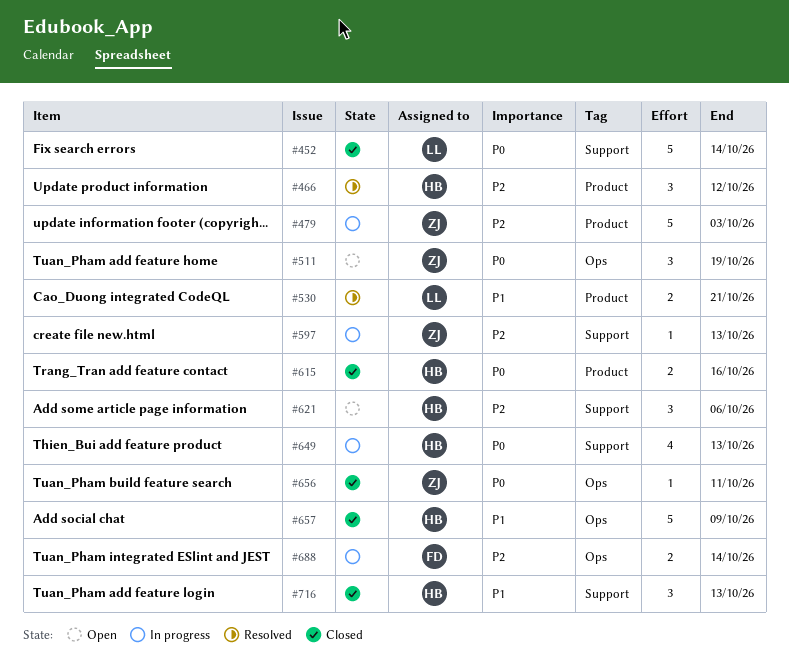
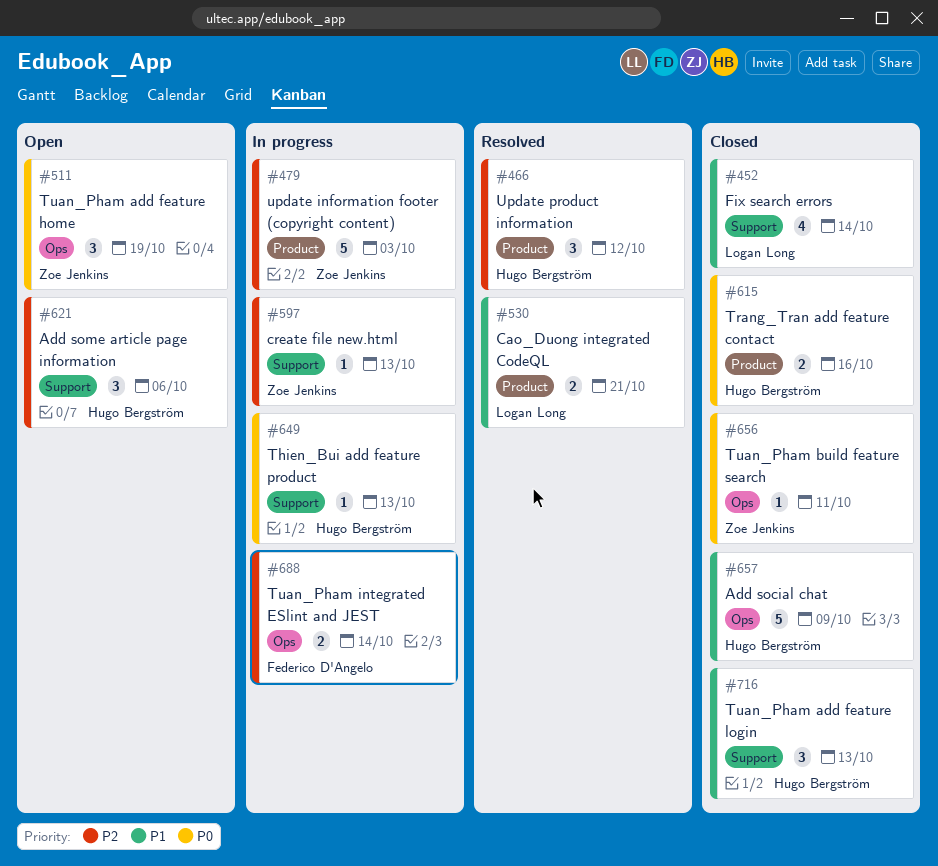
#452, priority: P0 -> P1
#452, estimate: 5 -> 4
#649, estimate: 4 -> 1

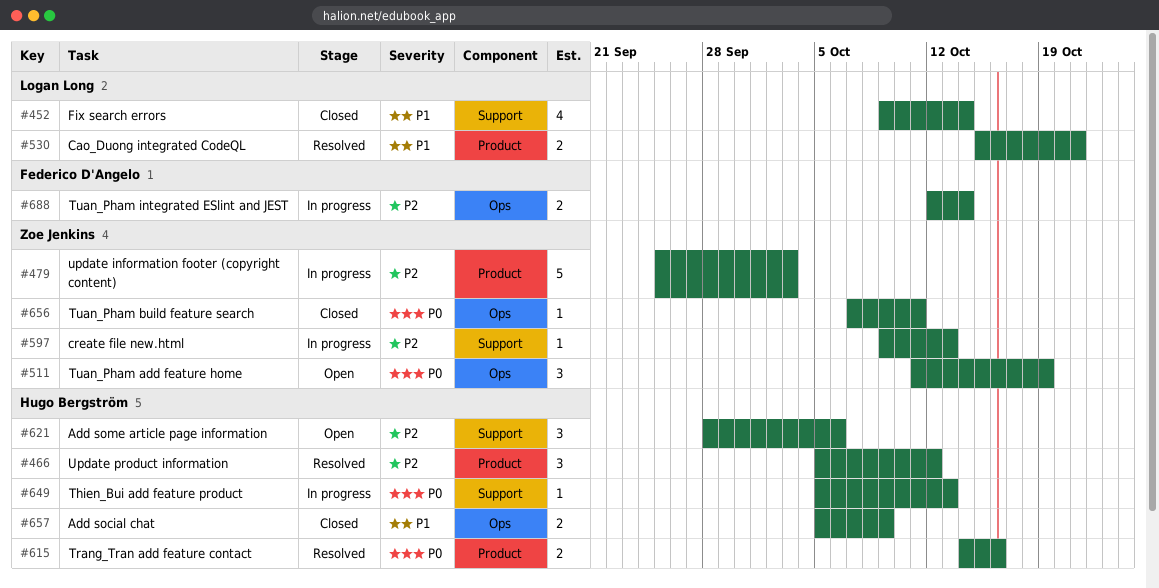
#615, status: Closed -> Resolved
#657, estimate: 5 -> 2
#716: present -> none

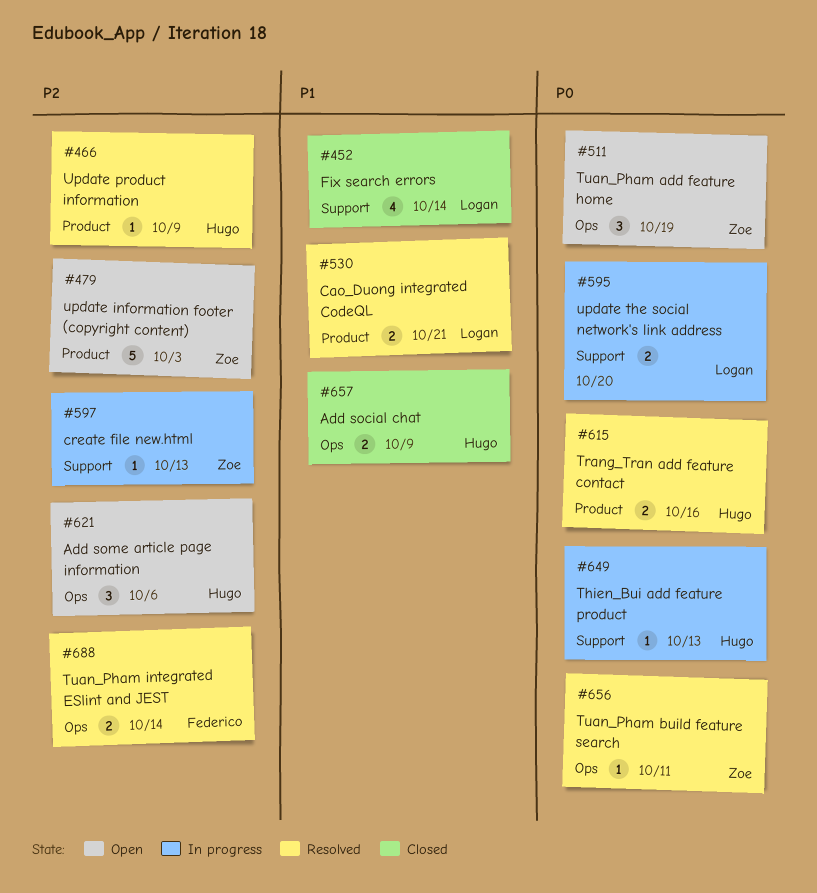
#466, estimate: 3 -> 1
#466, due: Oct 12 -> Oct 9
#479, status: In progress -> Open
#595: none -> present
#621, label: Support -> Ops
#656, status: Closed -> Resolved
#688, status: In progress -> Resolved

